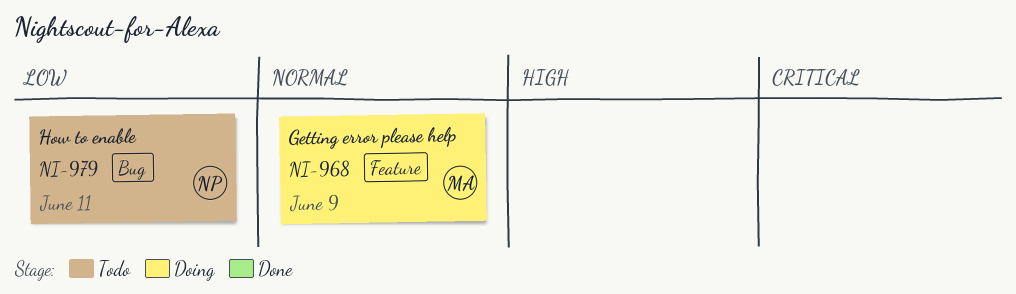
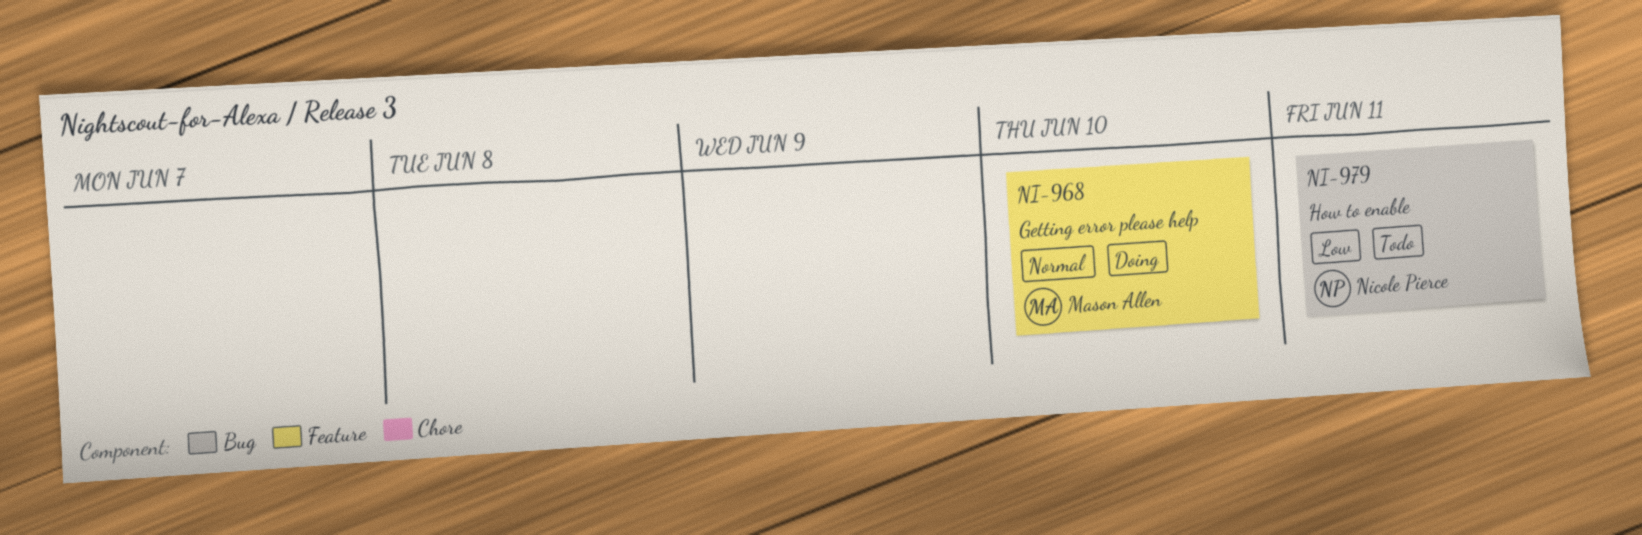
NI-968, due: Jun 9 -> Jun 10

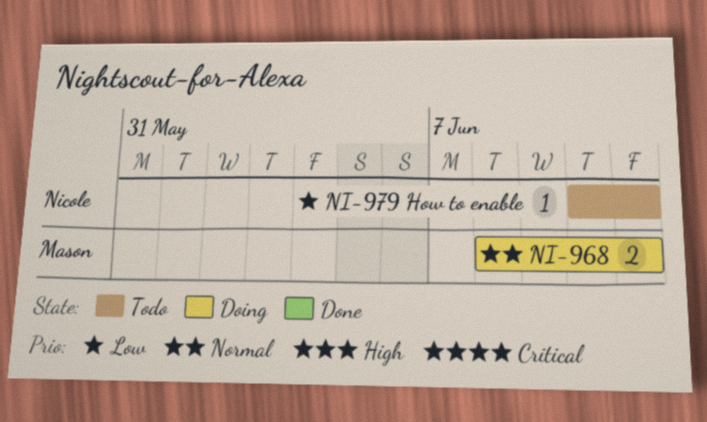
NI-968, due: Jun 10 -> Jun 11

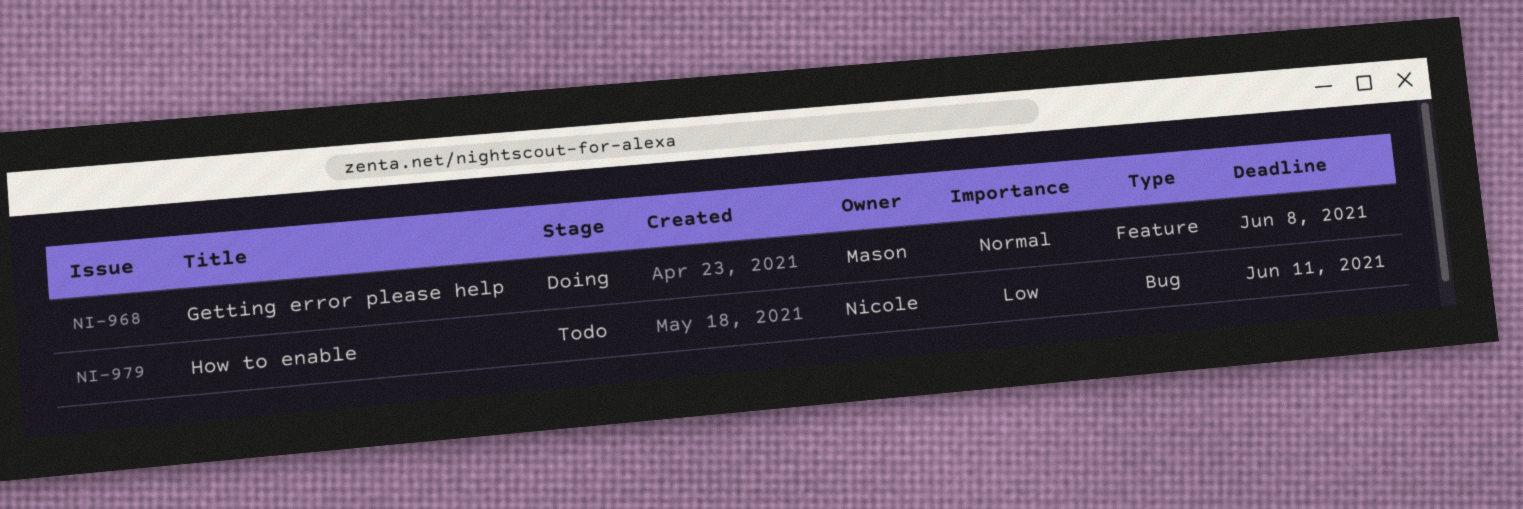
NI-968, due: Jun 11 -> Jun 8

